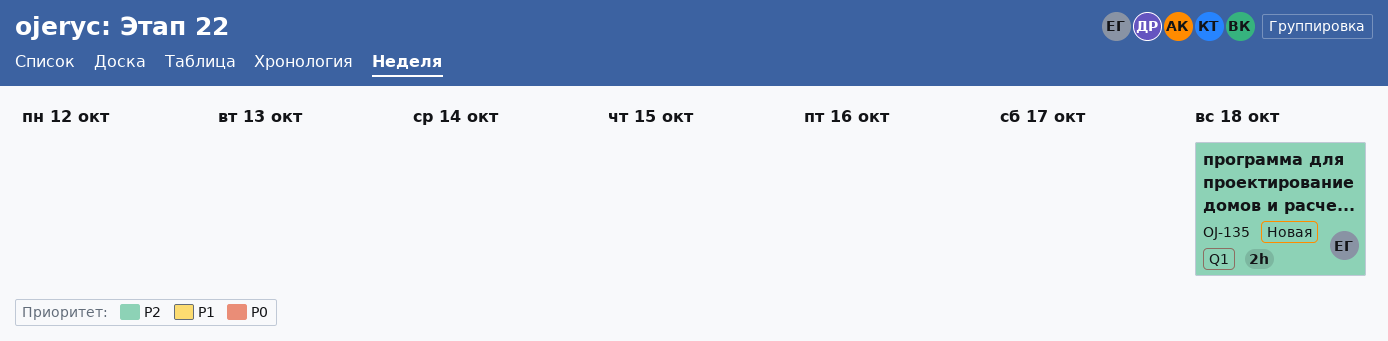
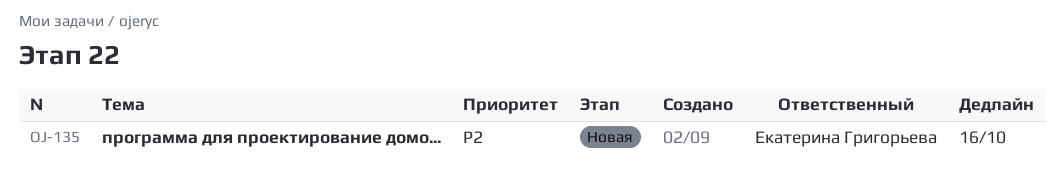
OJ-135, due: Oct 18 -> Oct 16

